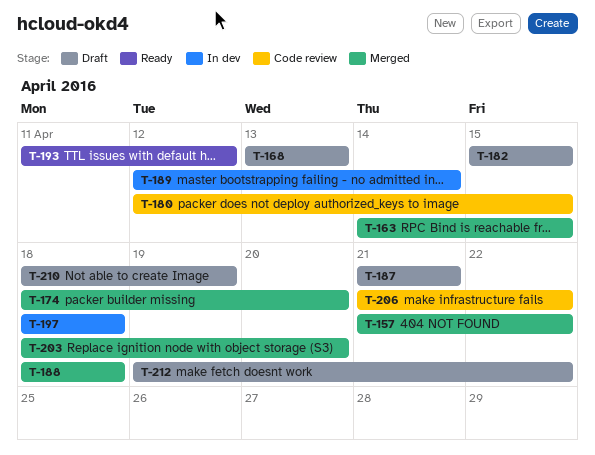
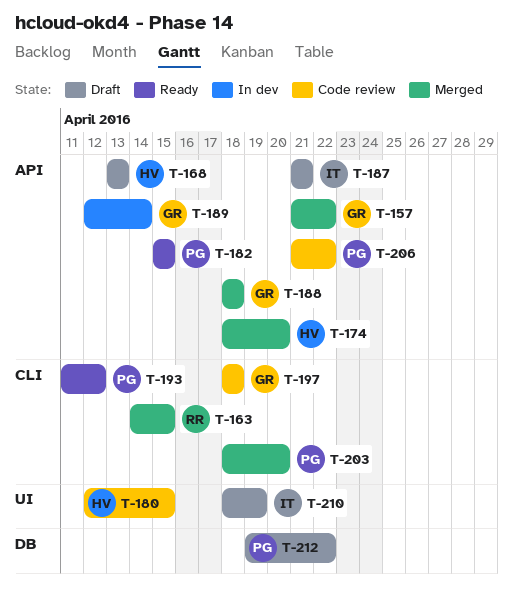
T-182, status: Draft -> Ready
T-197, status: In dev -> Code review

